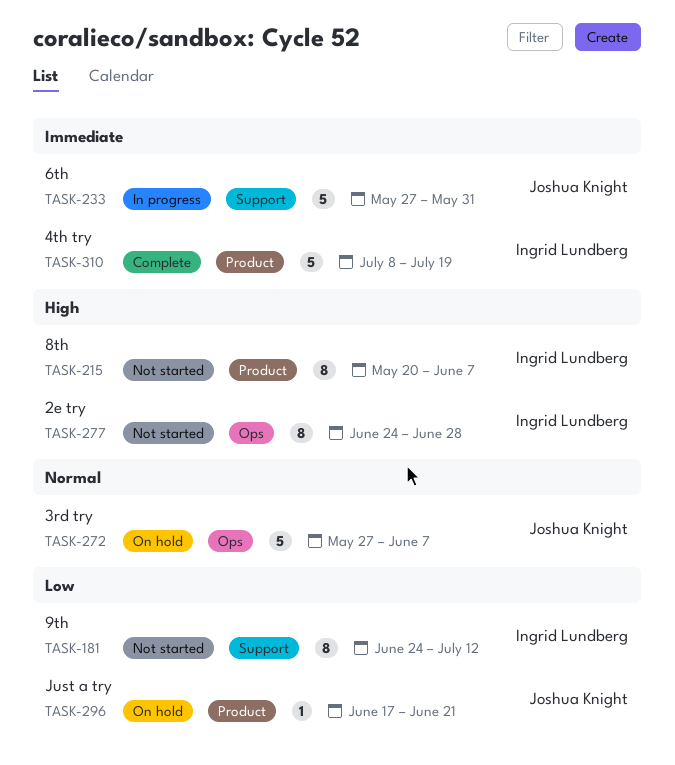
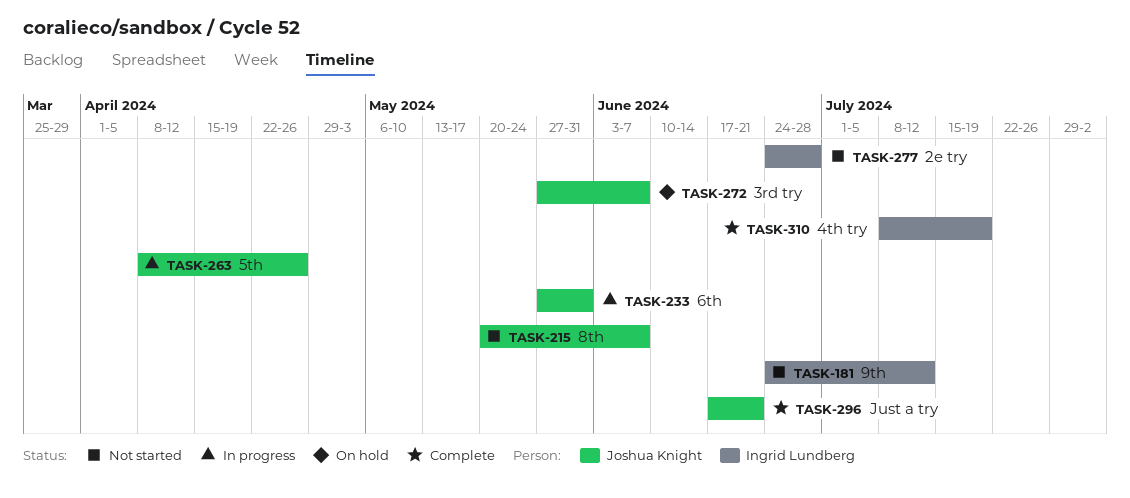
TASK-215, owner: Ingrid Lundberg -> Joshua Knight
TASK-263: none -> present
TASK-296, status: On hold -> Complete

